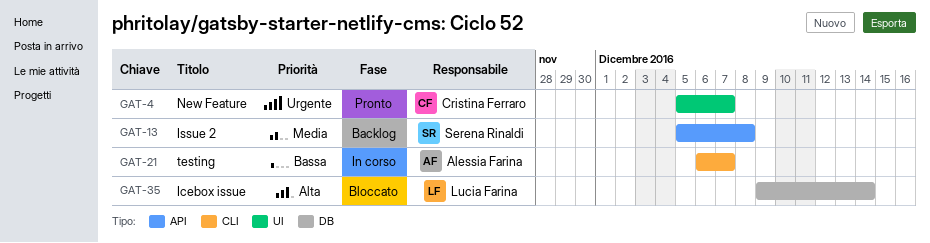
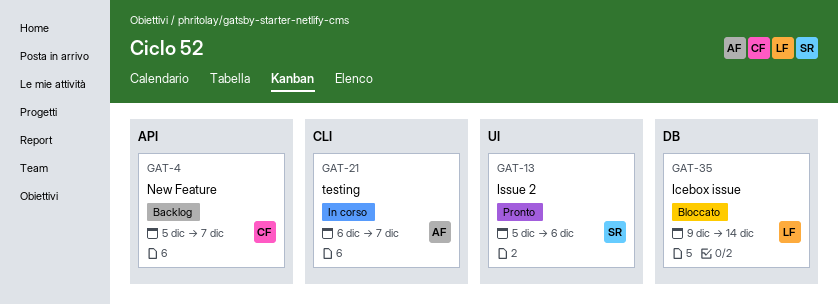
GAT-4, status: Pronto -> Backlog
GAT-4, label: UI -> API
GAT-13, status: Backlog -> Pronto
GAT-13, label: API -> UI
GAT-13, due: Dec 8 -> Dec 6

